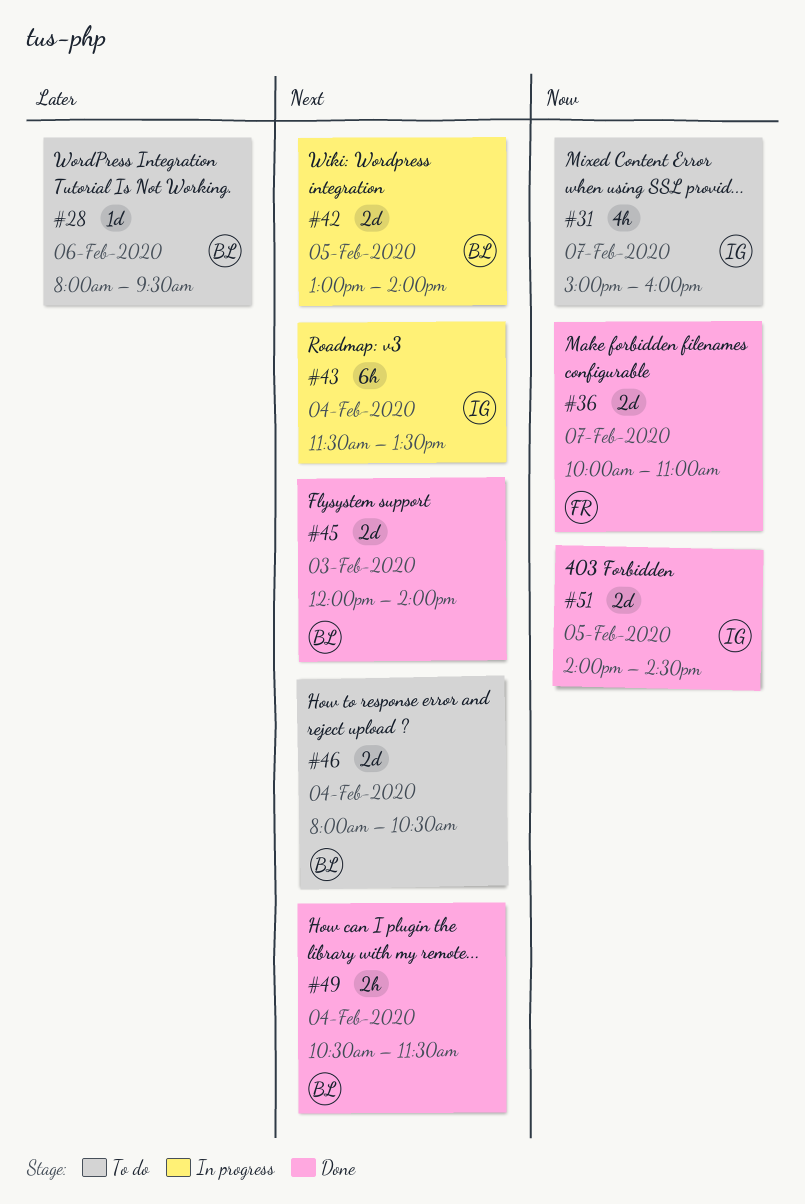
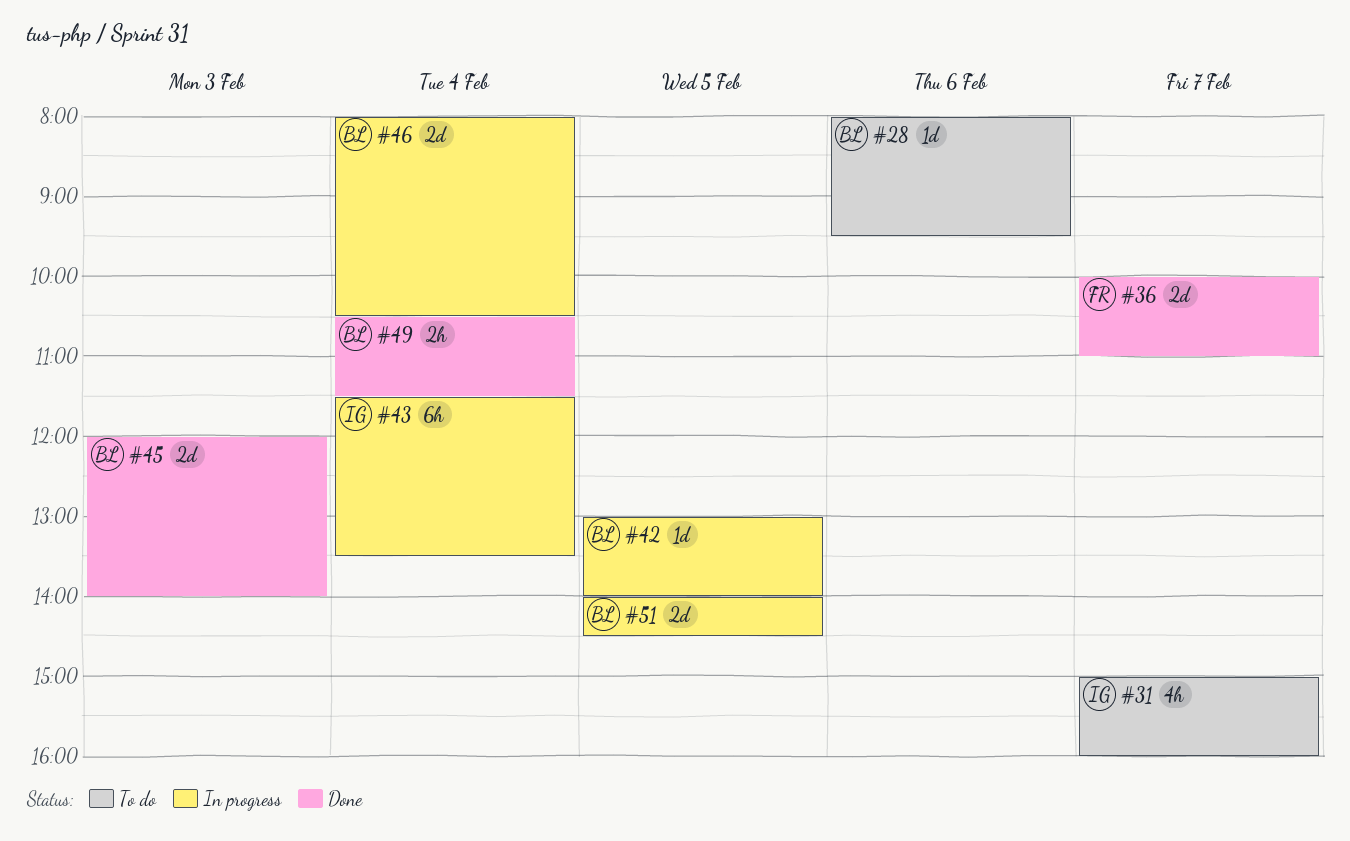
#42, estimate: 2d -> 1d
#46, status: To do -> In progress
#51, status: Done -> In progress
#51, owner: IG -> BL

